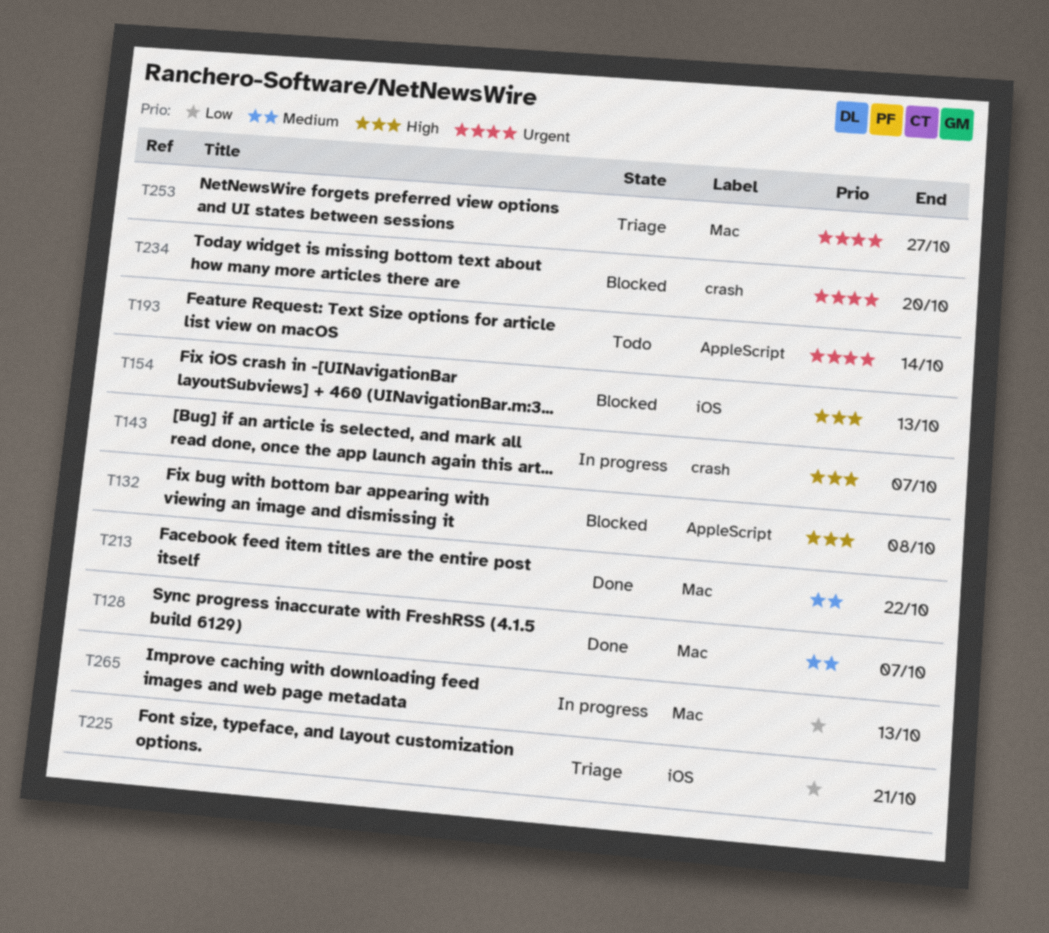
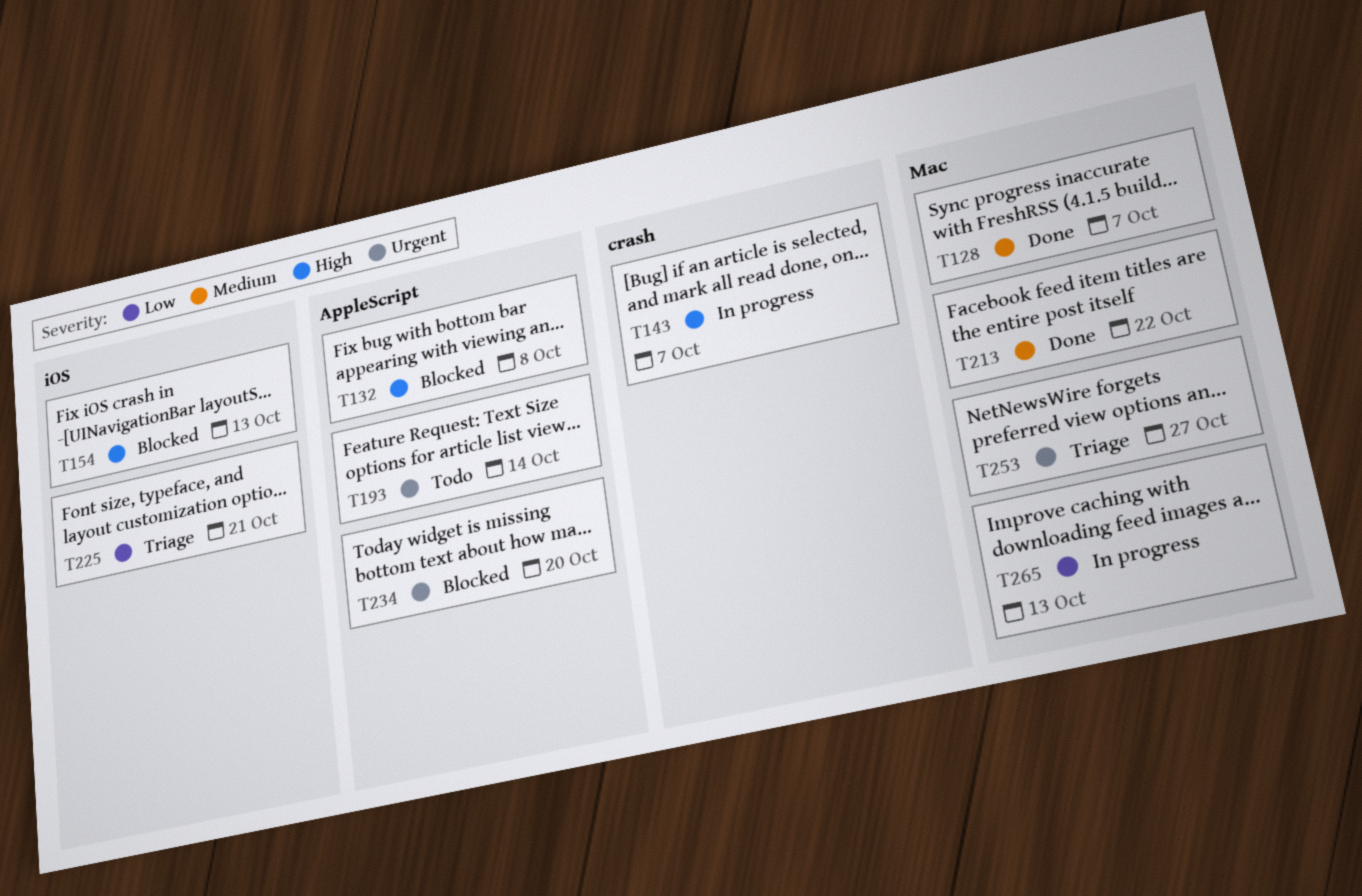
T234, label: crash -> AppleScript

